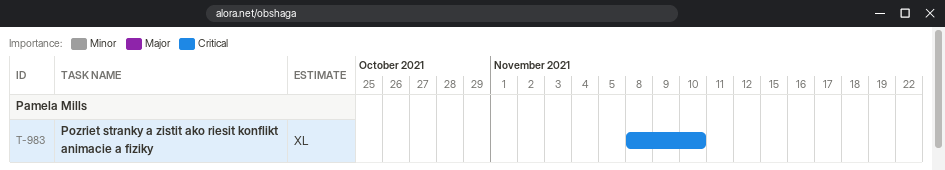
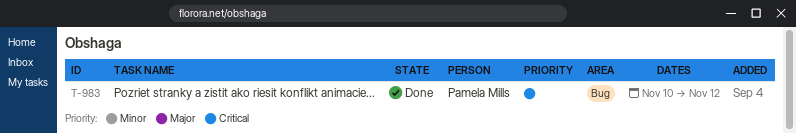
T-983, start: Nov 8 -> Nov 10
T-983, due: Nov 10 -> Nov 12

